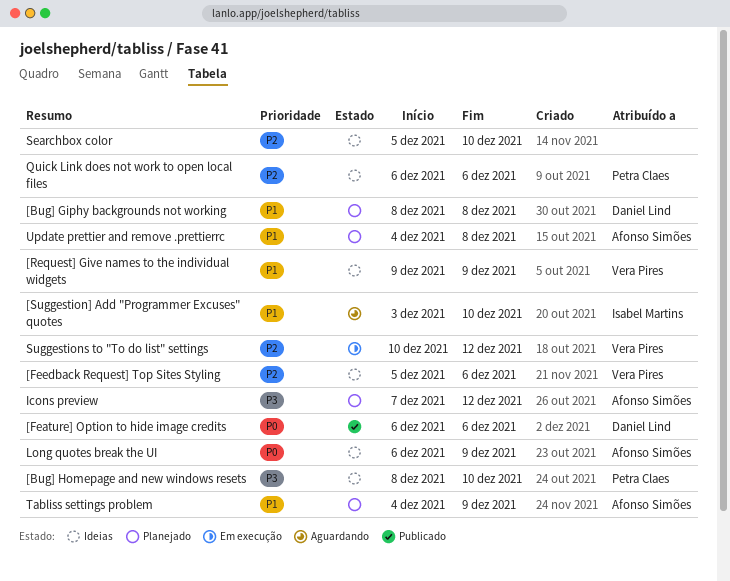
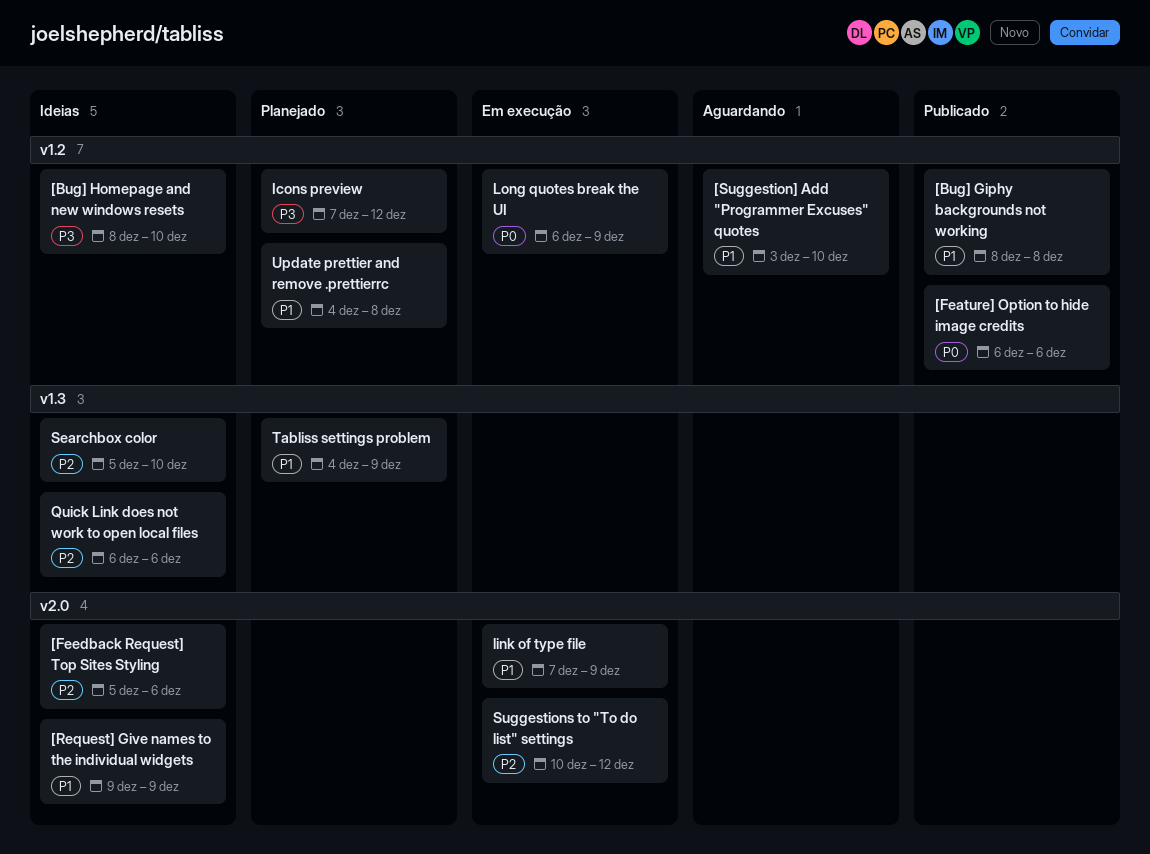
[Bug] Giphy backgrounds not working, status: Planejado -> Publicado
link of type file: none -> present
Long quotes break the UI, status: Ideias -> Em execução

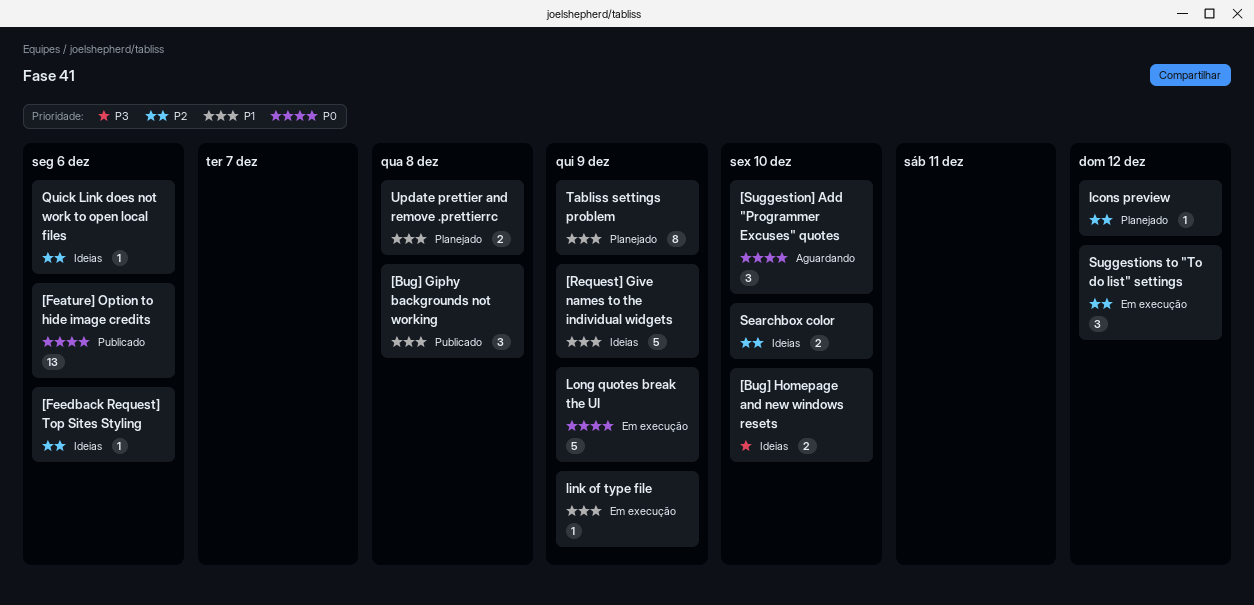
[Suggestion] Add "Programmer Excuses" quotes, priority: P1 -> P0
Icons preview, priority: P3 -> P2

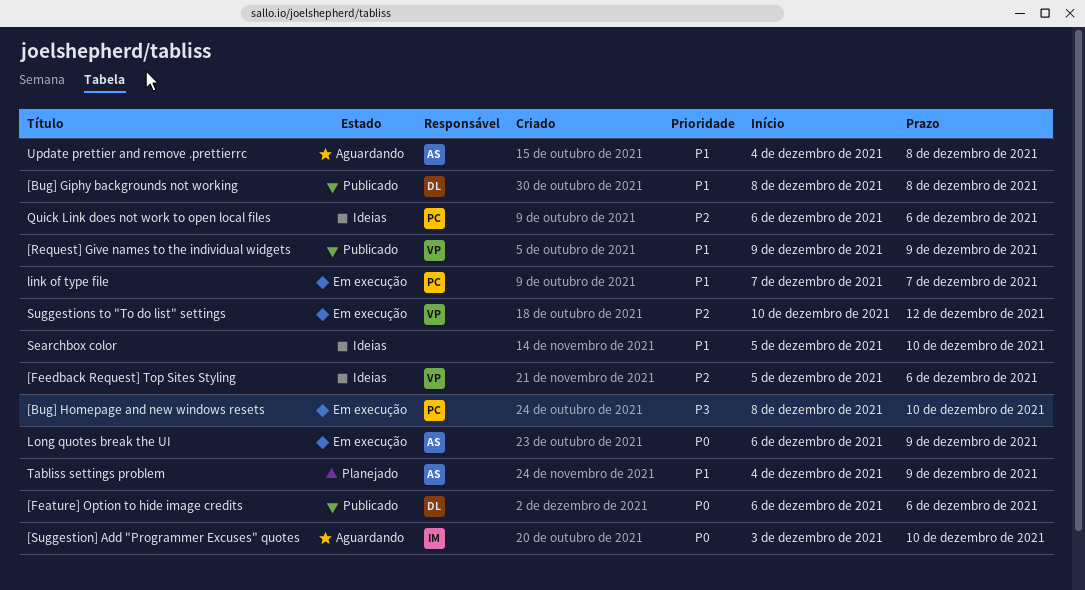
[Bug] Homepage and new windows resets, status: Ideias -> Em execução
[Request] Give names to the individual widgets, status: Ideias -> Publicado
Icons preview: present -> none
link of type file, due: Dec 9 -> Dec 7
Searchbox color, priority: P2 -> P1
Update prettier and remove .prettierrc, status: Planejado -> Aguardando

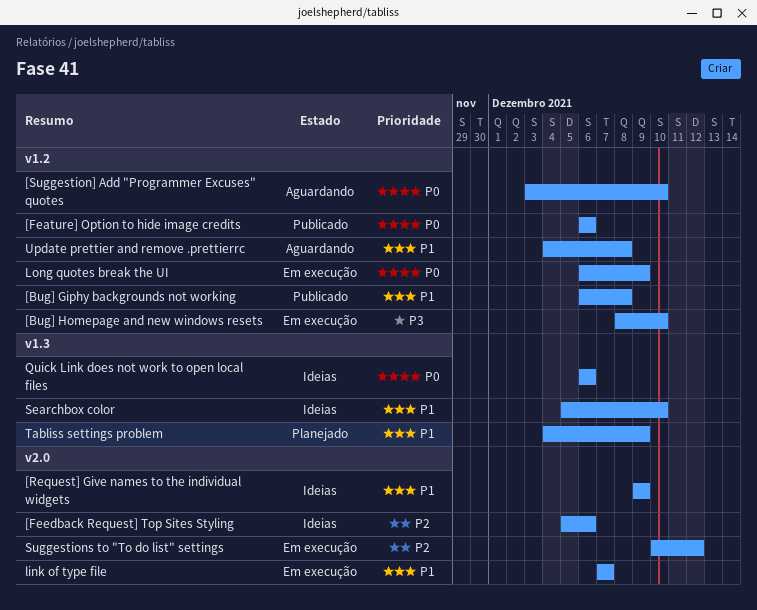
[Bug] Giphy backgrounds not working, start: Dec 8 -> Dec 6
[Request] Give names to the individual widgets, status: Publicado -> Ideias
Quick Link does not work to open local files, priority: P2 -> P0

